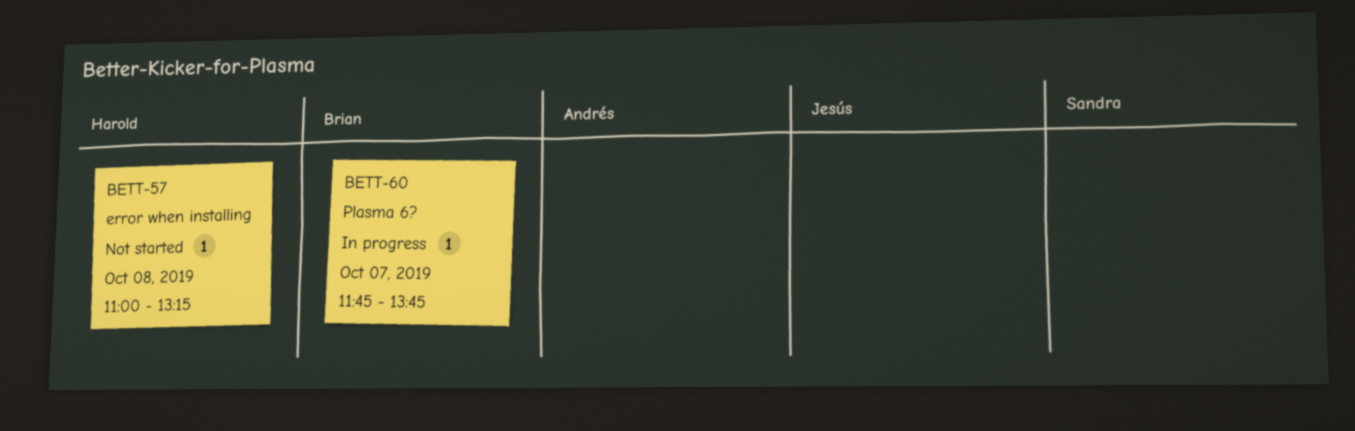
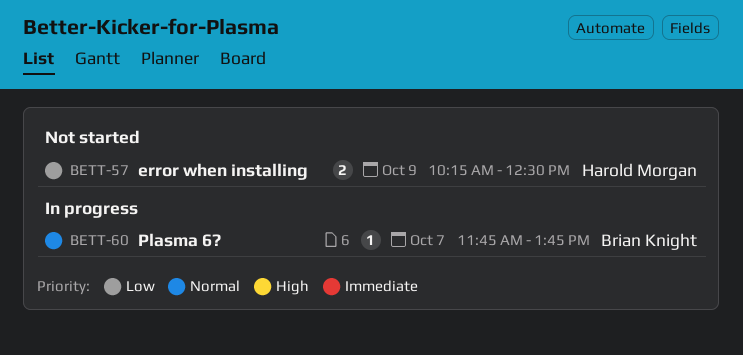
BETT-57, estimate: 1 -> 2
BETT-57, day: Oct 8 -> Oct 9
BETT-57, begins: 11:00 -> 10:15
BETT-57, ends: 13:15 -> 12:30

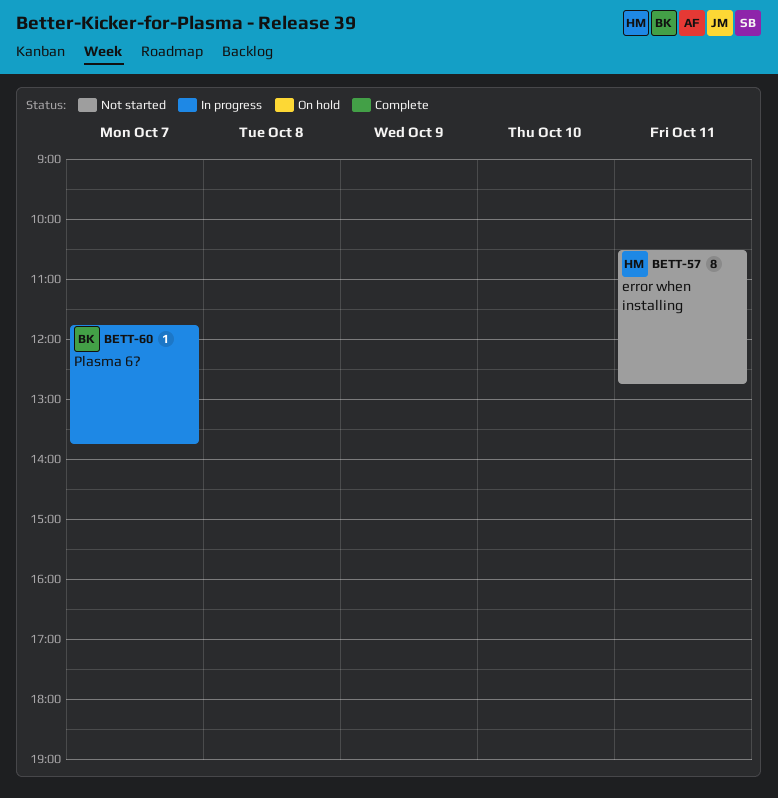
BETT-57, estimate: 2 -> 8
BETT-57, day: Oct 9 -> Oct 11
BETT-57, begins: 10:15 -> 10:30
BETT-57, ends: 12:30 -> 12:45

